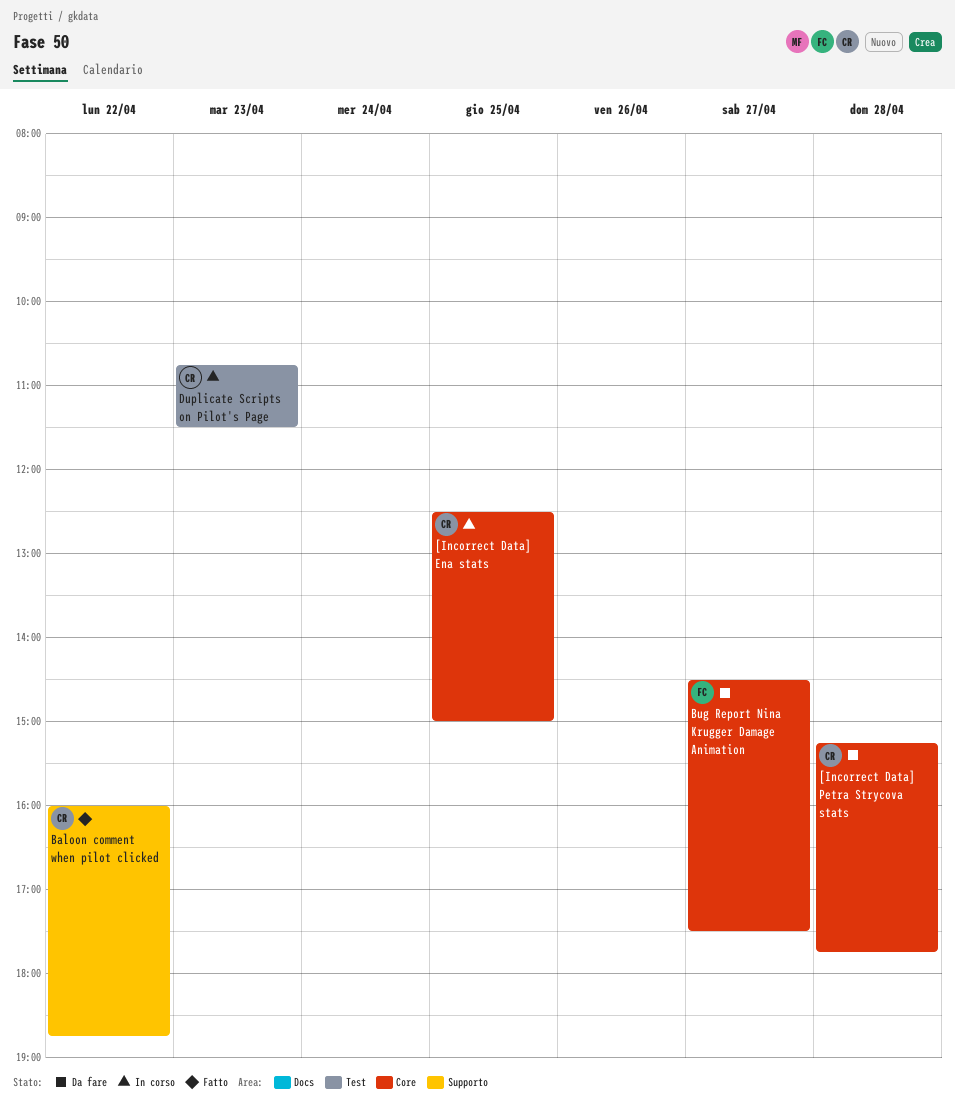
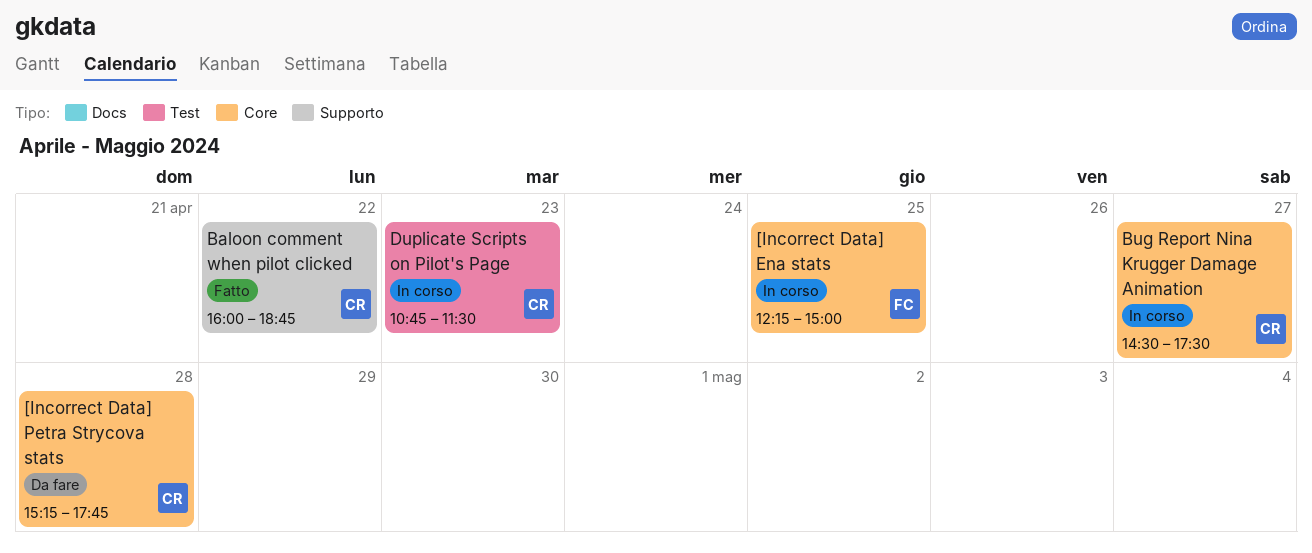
[Incorrect Data] Ena stats, owner: CR -> FC
[Incorrect Data] Ena stats, begins: 12:30 -> 12:15
Bug Report Nina Krugger Damage Animation, status: Da fare -> In corso
Bug Report Nina Krugger Damage Animation, owner: FC -> CR

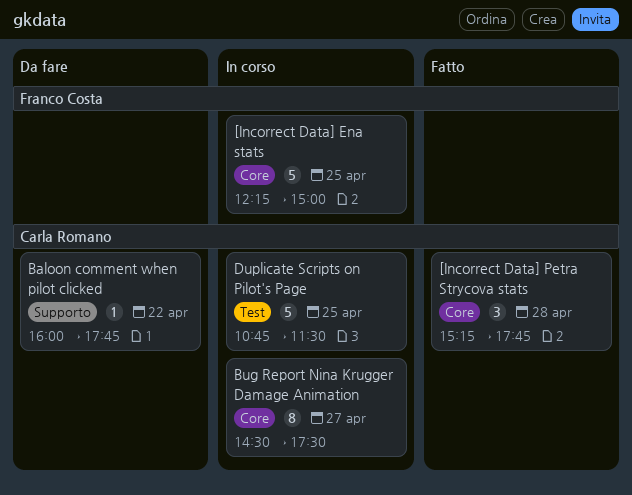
[Incorrect Data] Petra Strycova stats, status: Da fare -> Fatto
Baloon comment when pilot clicked, status: Fatto -> Da fare
Baloon comment when pilot clicked, ends: 18:45 -> 17:45
Duplicate Scripts on Pilot's Page, day: Apr 23 -> Apr 25

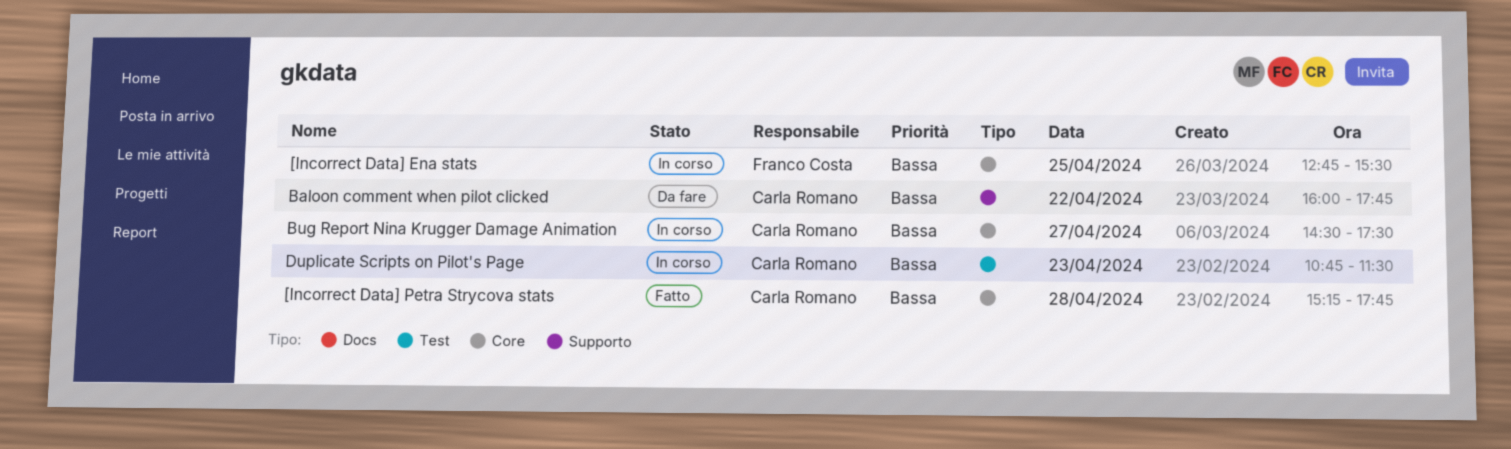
[Incorrect Data] Ena stats, begins: 12:15 -> 12:45
[Incorrect Data] Ena stats, ends: 15:00 -> 15:30
Duplicate Scripts on Pilot's Page, day: Apr 25 -> Apr 23

